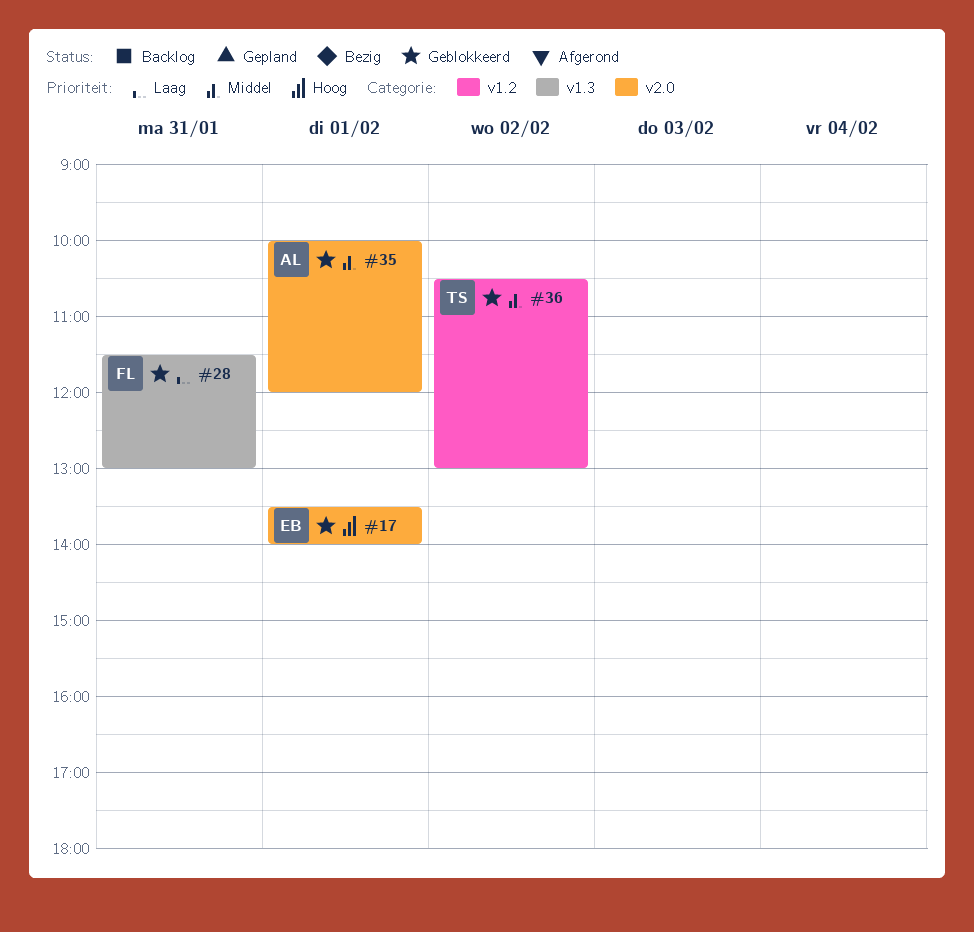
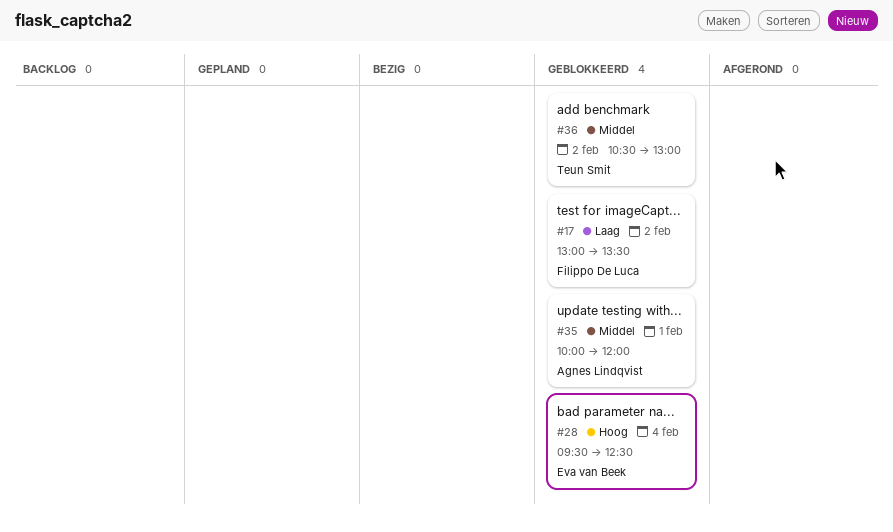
#17, owner: Eva van Beek -> Filippo De Luca
#17, priority: Hoog -> Laag
#17, day: Feb 1 -> Feb 2
#17, begins: 13:30 -> 13:00
#17, ends: 14:00 -> 13:30
#28, owner: Filippo De Luca -> Eva van Beek
#28, priority: Laag -> Hoog
#28, day: Jan 31 -> Feb 4
#28, begins: 11:30 -> 09:30
#28, ends: 13:00 -> 12:30

